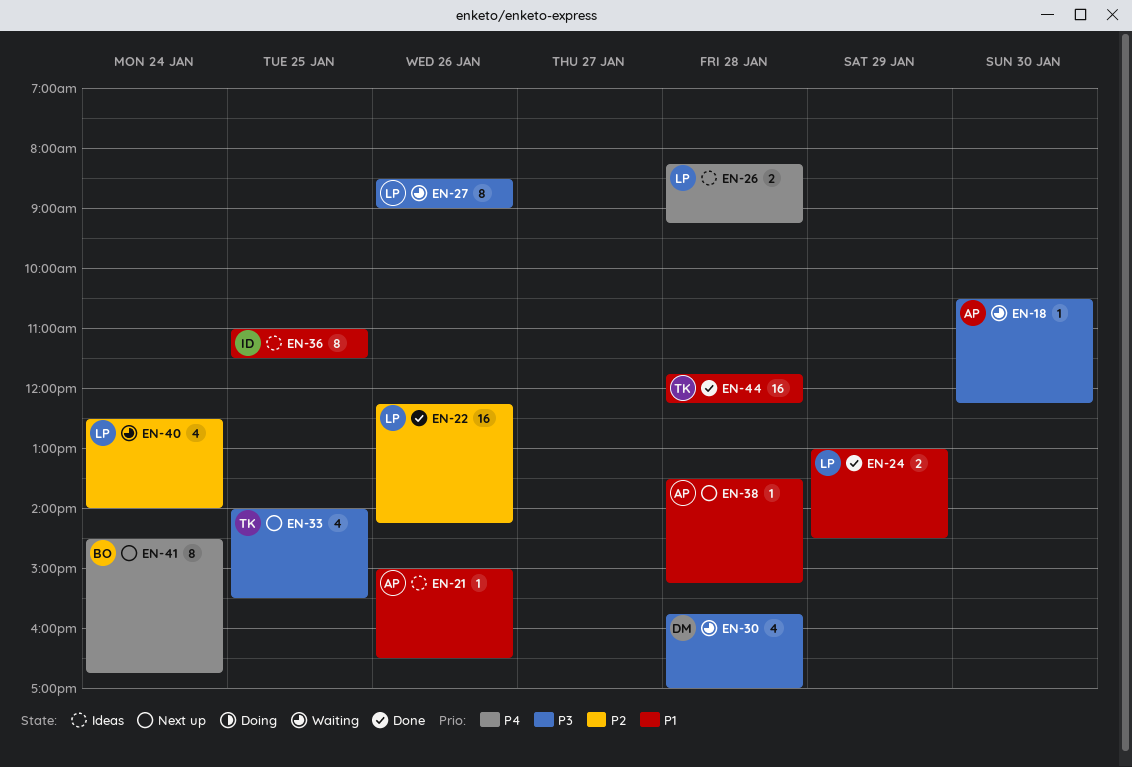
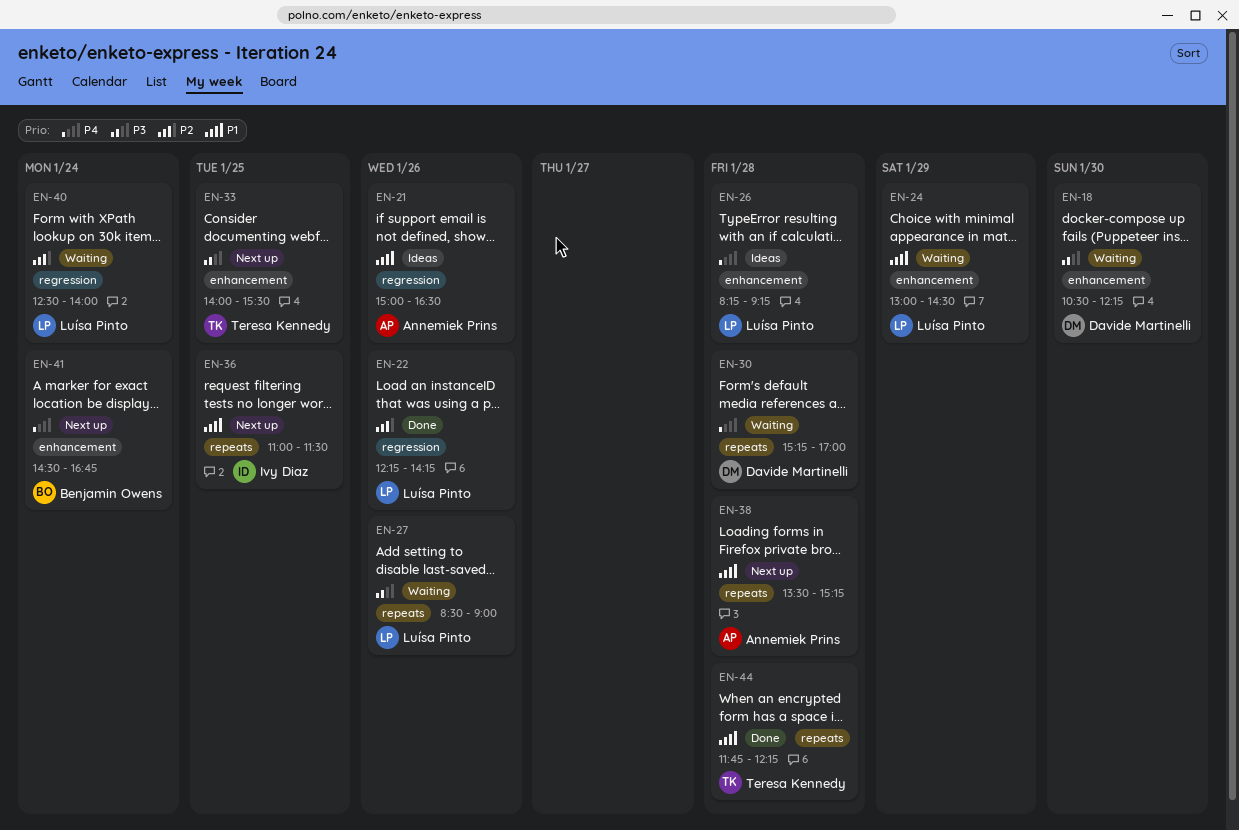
EN-18, owner: Annemiek Prins -> Davide Martinelli
EN-24, status: Done -> Waiting
EN-30, priority: P3 -> P4
EN-30, begins: 15:45 -> 15:15
EN-36, status: Ideas -> Next up

